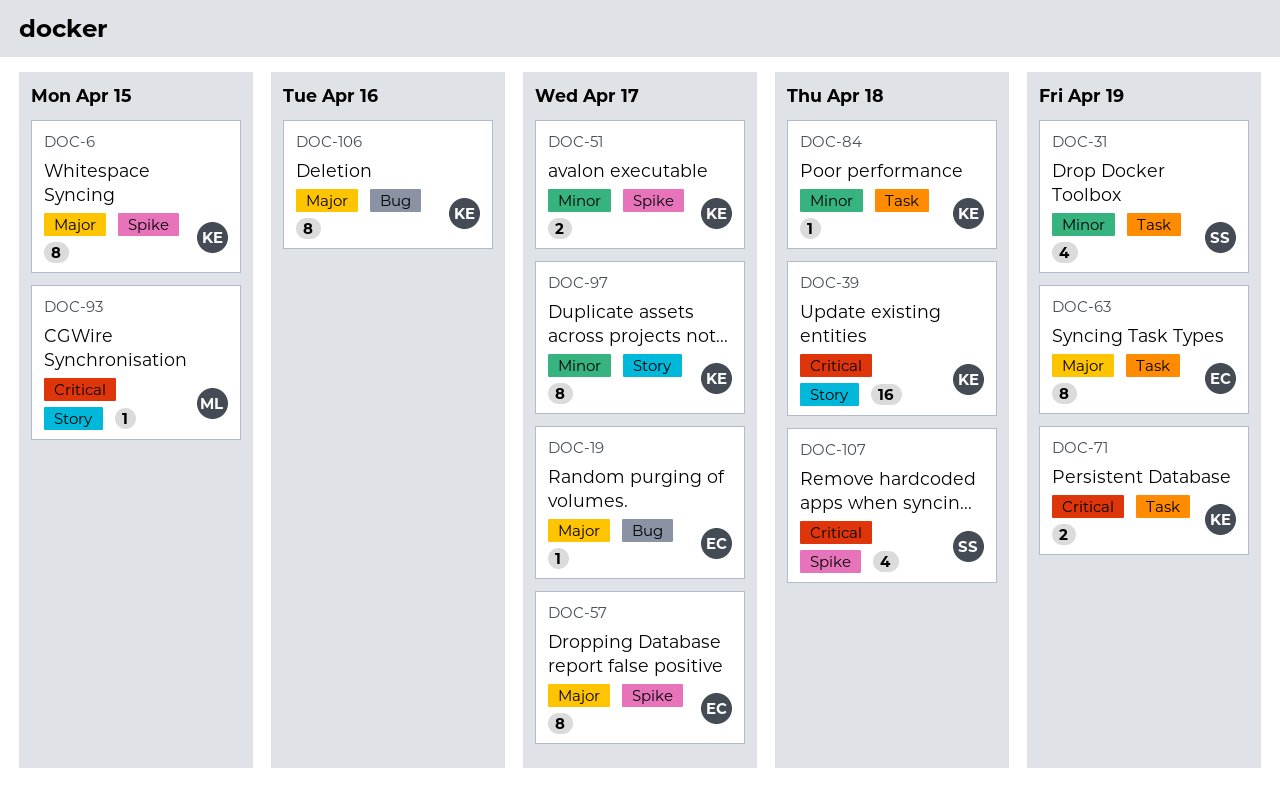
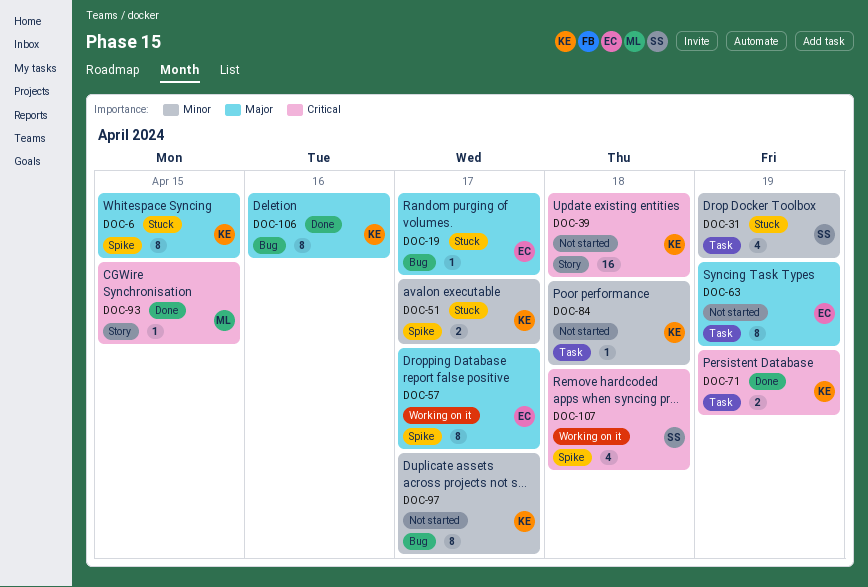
DOC-97, label: Story -> Bug

